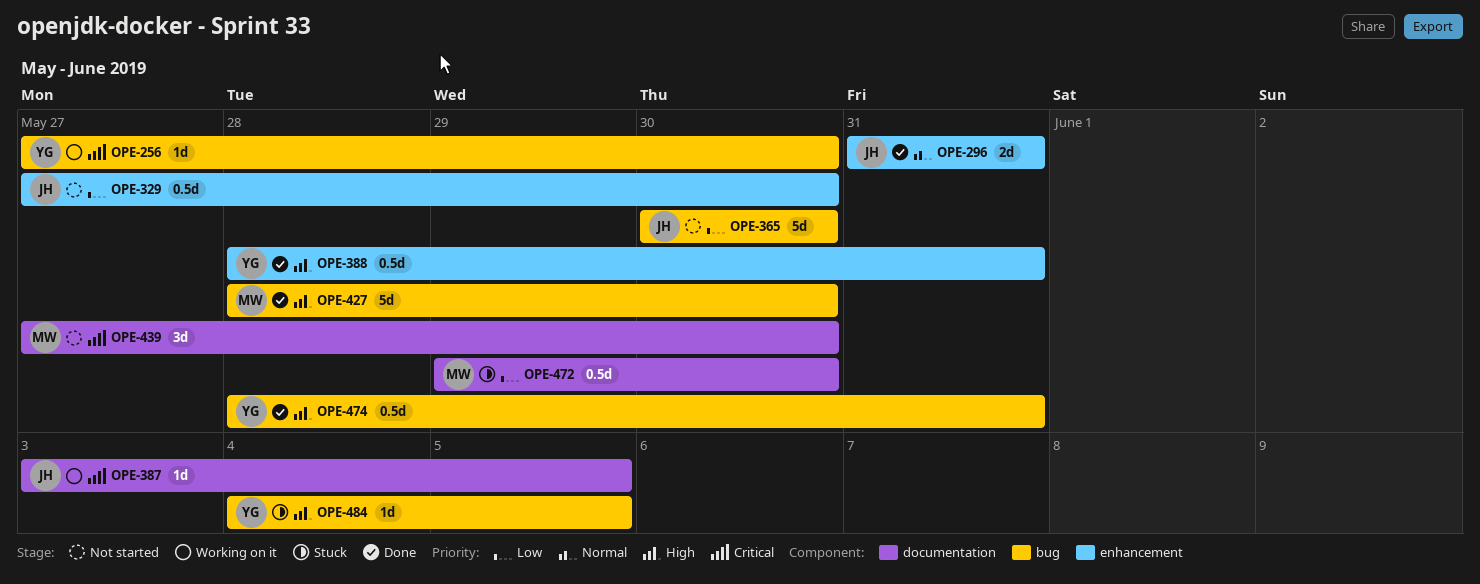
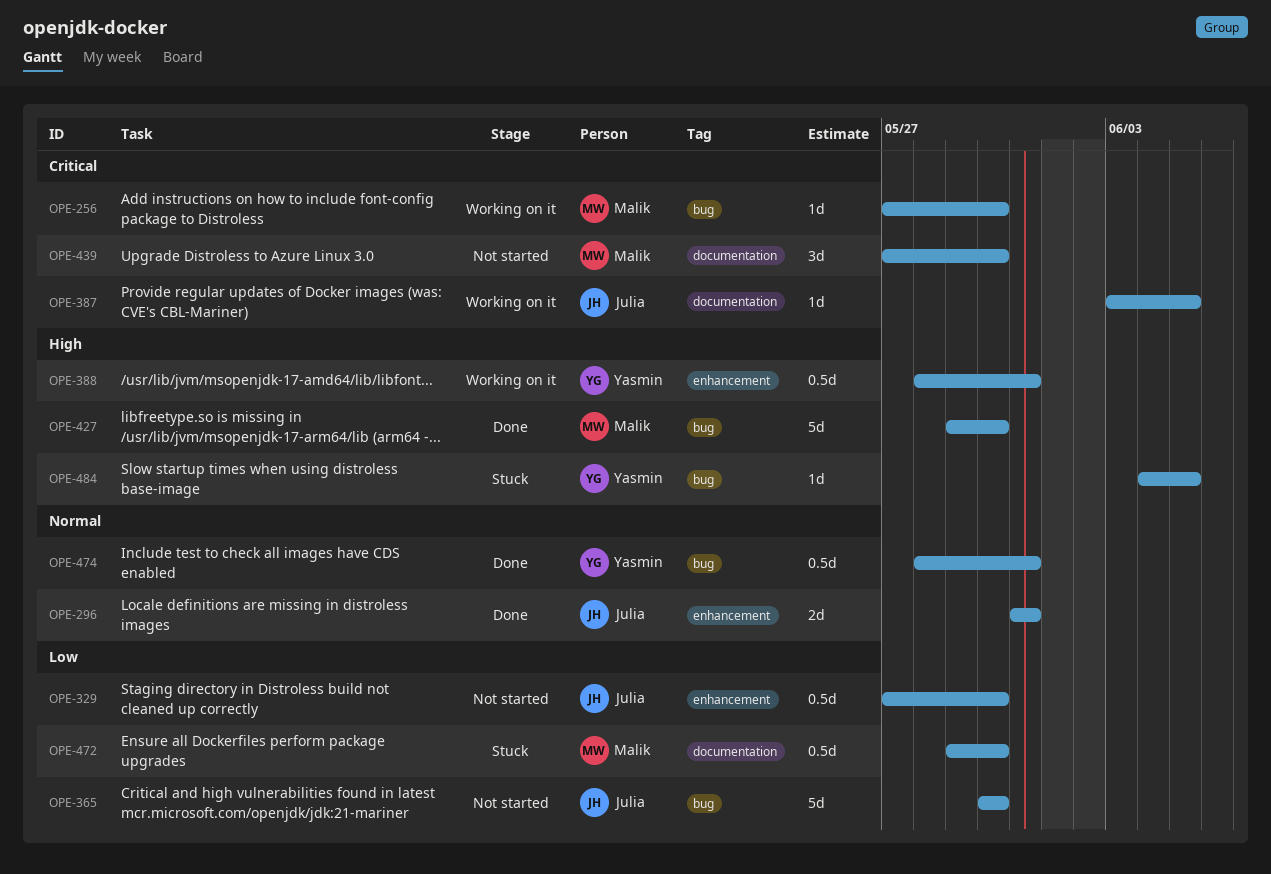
OPE-256, owner: Yasmin -> Malik
OPE-388, status: Done -> Working on it
OPE-427, start: May 28 -> May 29
OPE-474, priority: High -> Normal

